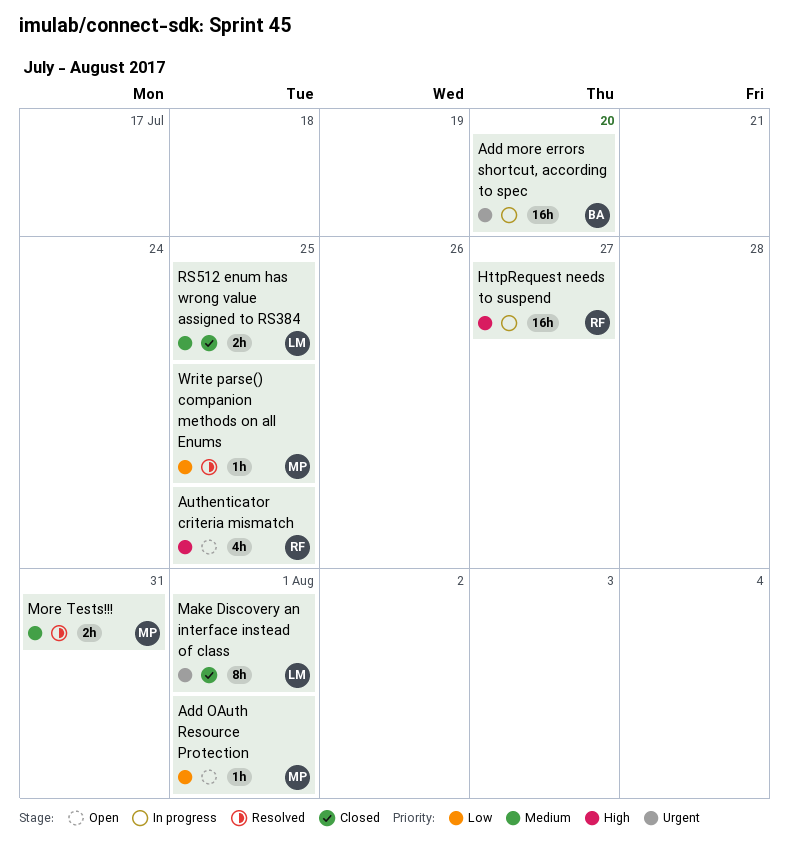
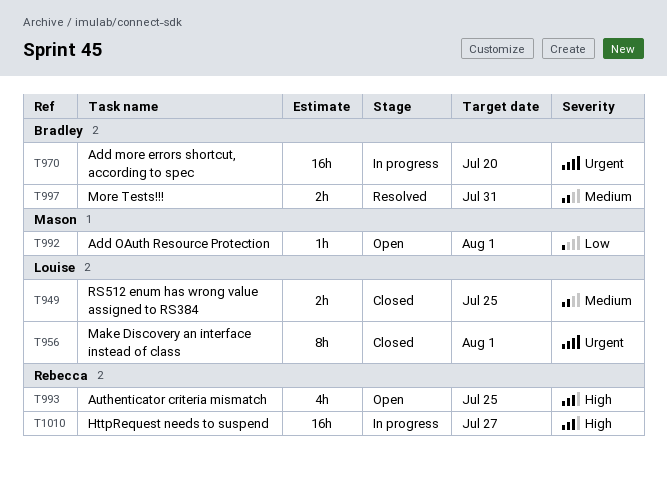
More Tests!!!, owner: Mason -> Bradley
Write parse() companion methods on all Enums: present -> none

